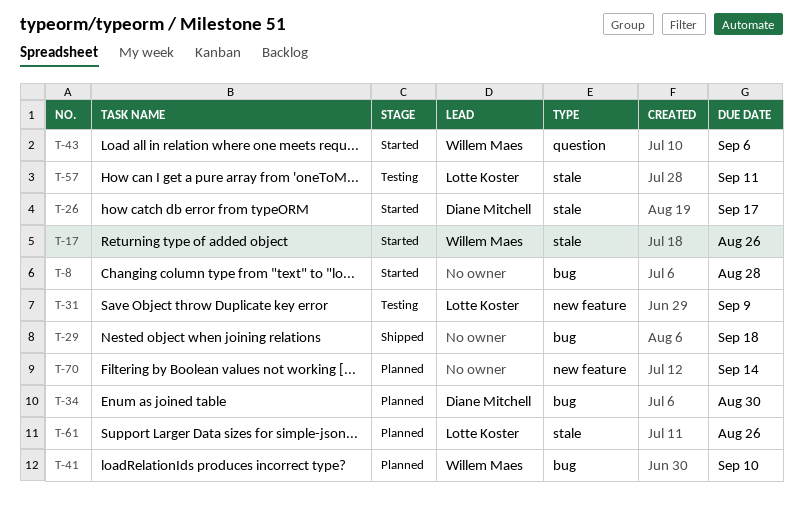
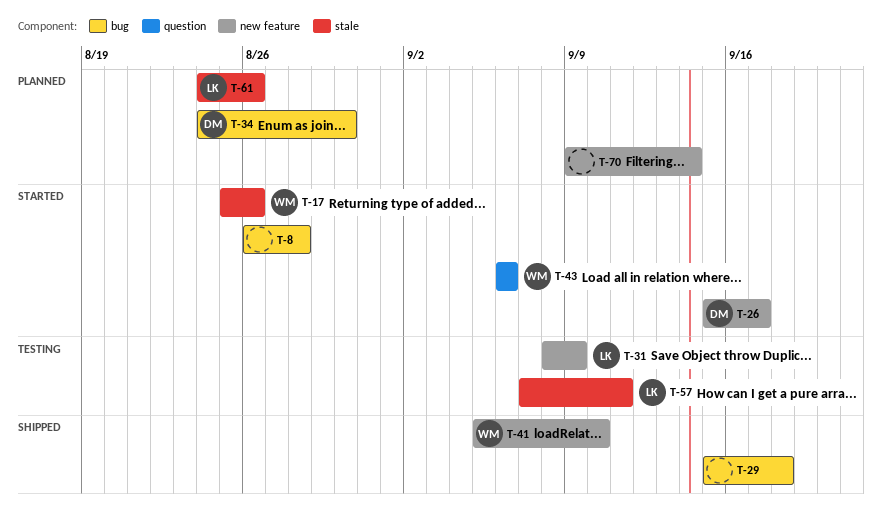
T-26, label: stale -> new feature
T-41, status: Planned -> Shipped
T-41, label: bug -> new feature

